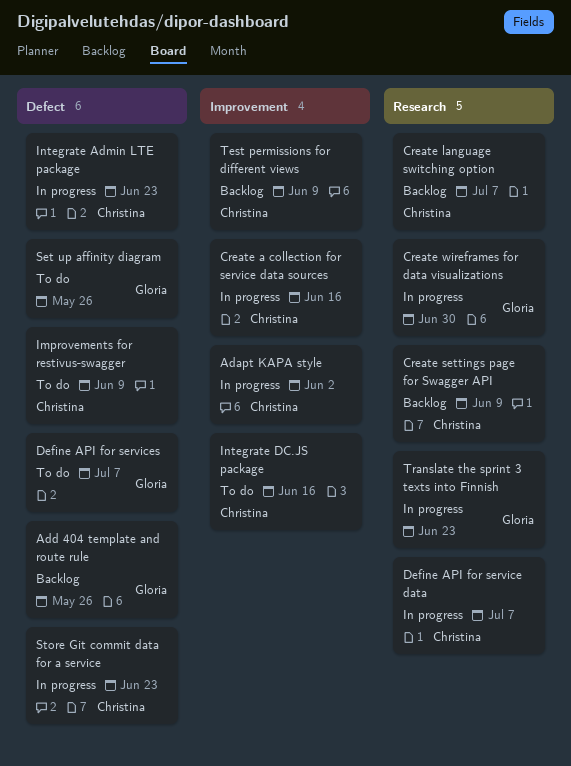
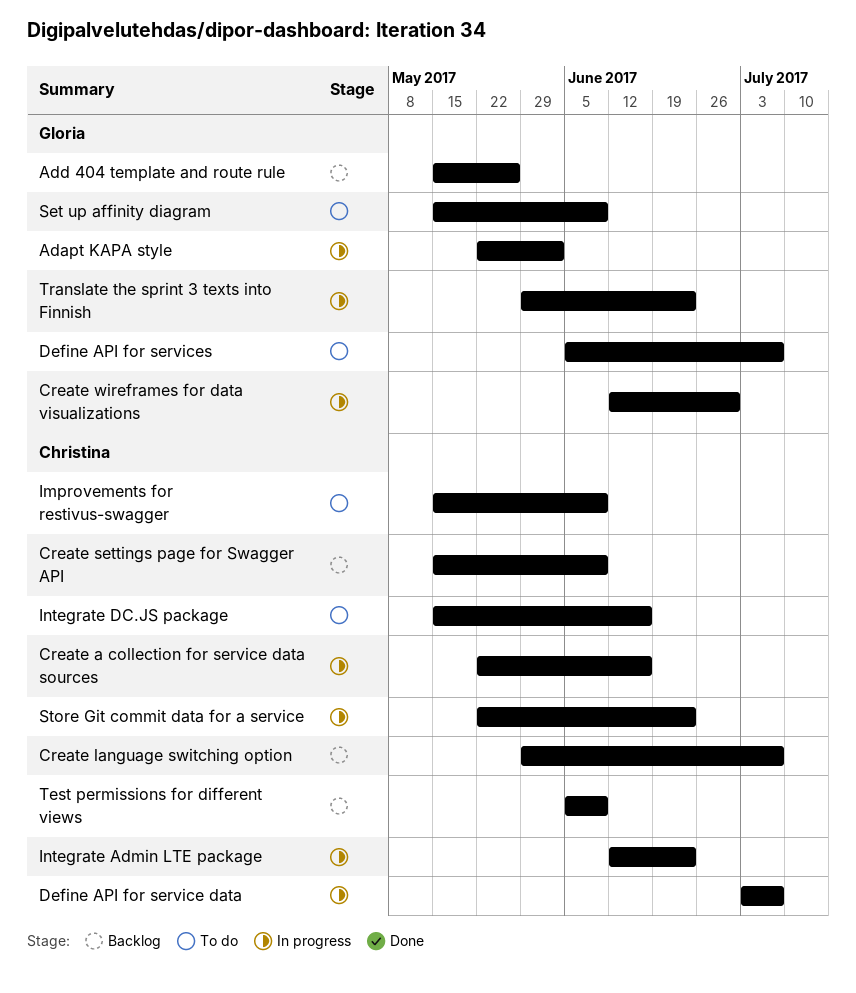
Adapt KAPA style, owner: Christina -> Gloria
Set up affinity diagram, due: May 26 -> Jun 9

